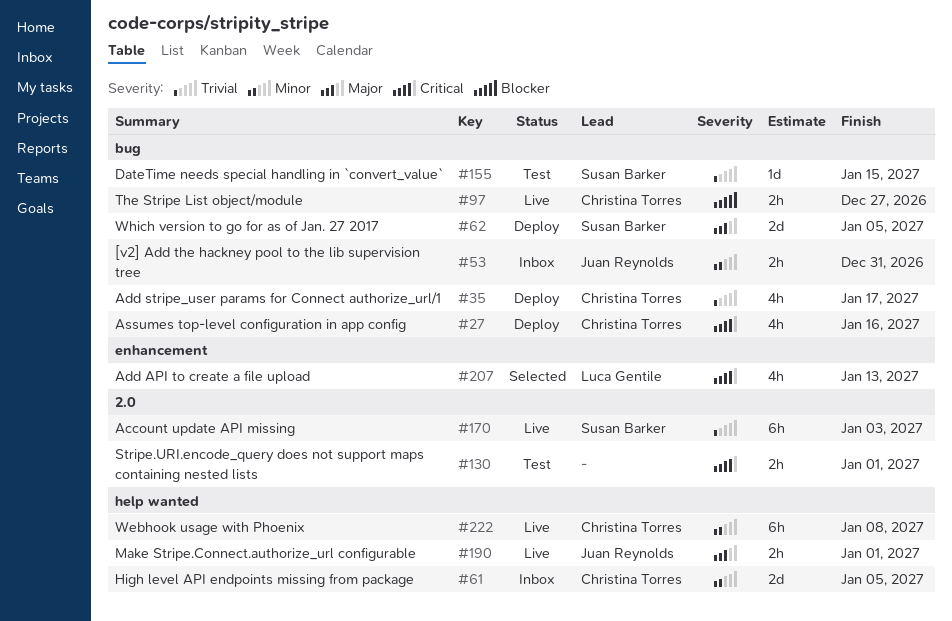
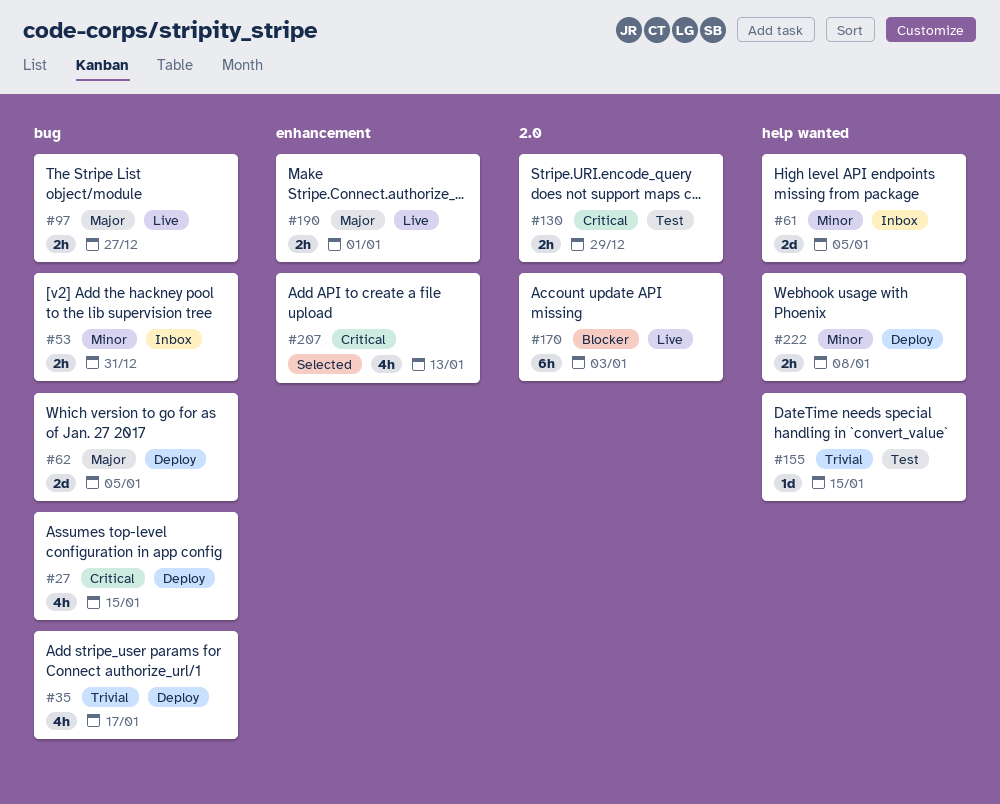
#27, due: Jan 16 -> Jan 15
#97, priority: Blocker -> Major
#130, due: Jan 1 -> Dec 29
#155, label: bug -> help wanted
#170, priority: Trivial -> Blocker
#190, label: help wanted -> enhancement
#222, status: Live -> Deploy
#222, estimate: 6h -> 2h

